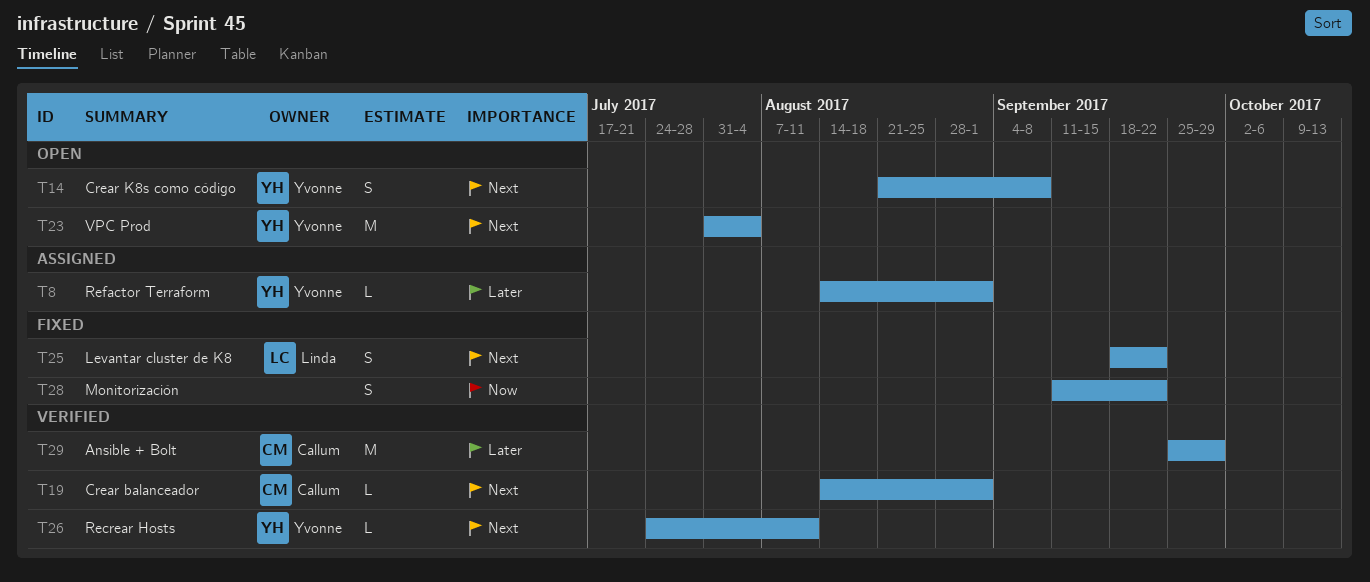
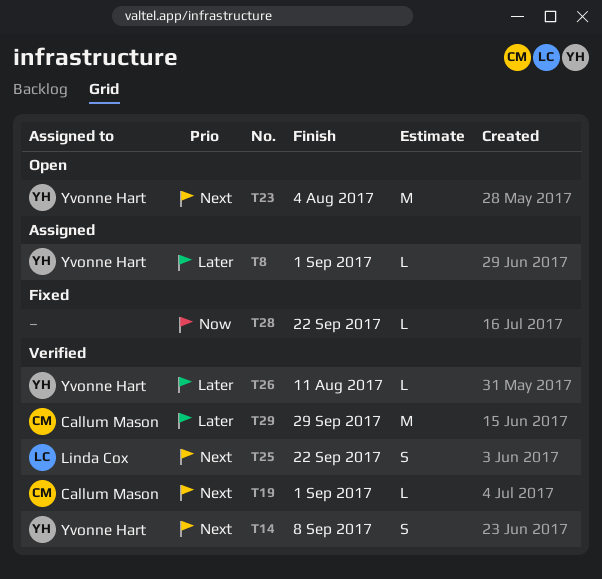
T14, status: Open -> Verified
T25, status: Fixed -> Verified
T26, priority: Next -> Later
T28, estimate: S -> L

